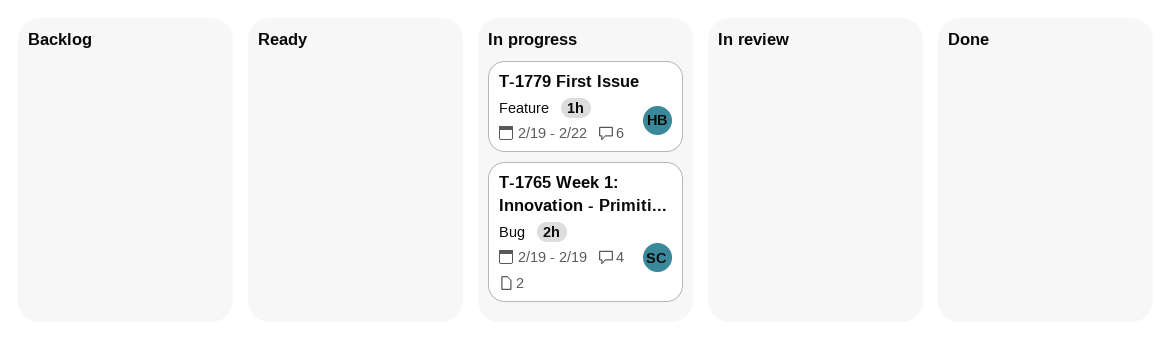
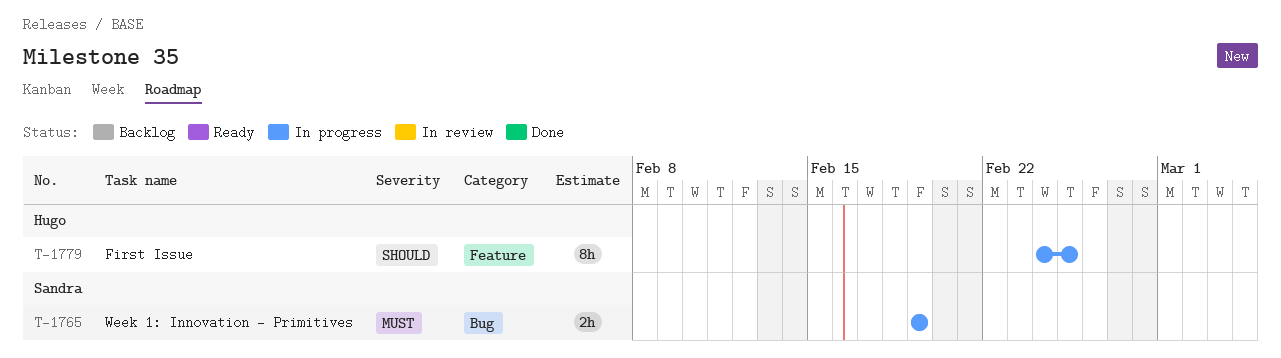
T-1779, estimate: 1h -> 8h
T-1779, start: Feb 19 -> Feb 24
T-1779, due: Feb 22 -> Feb 25

